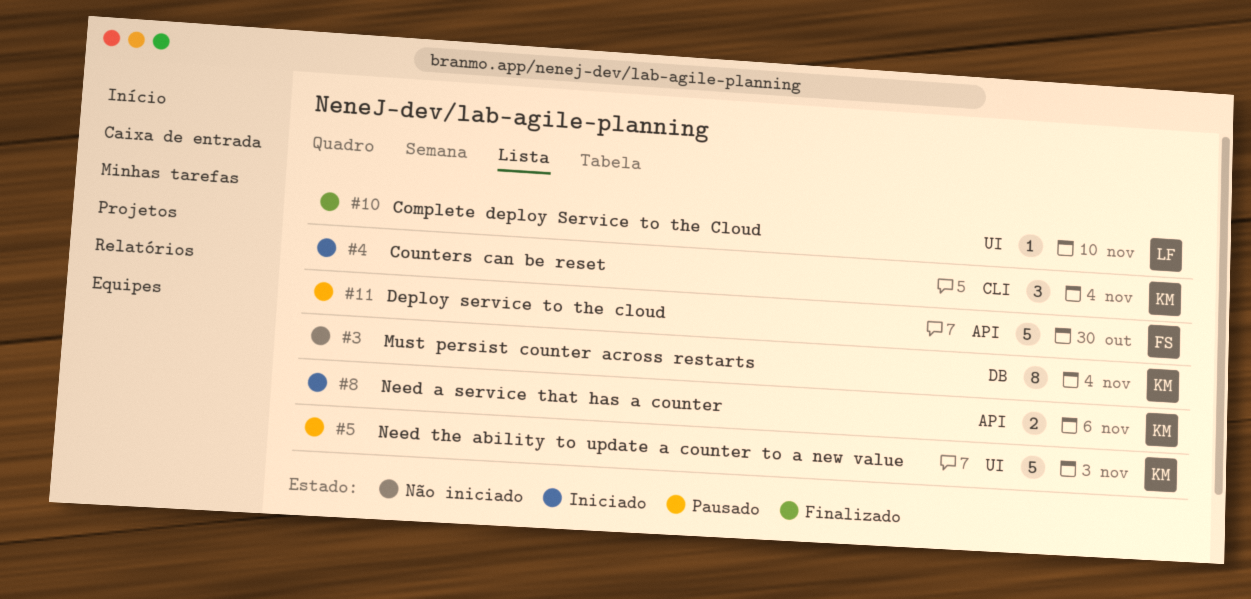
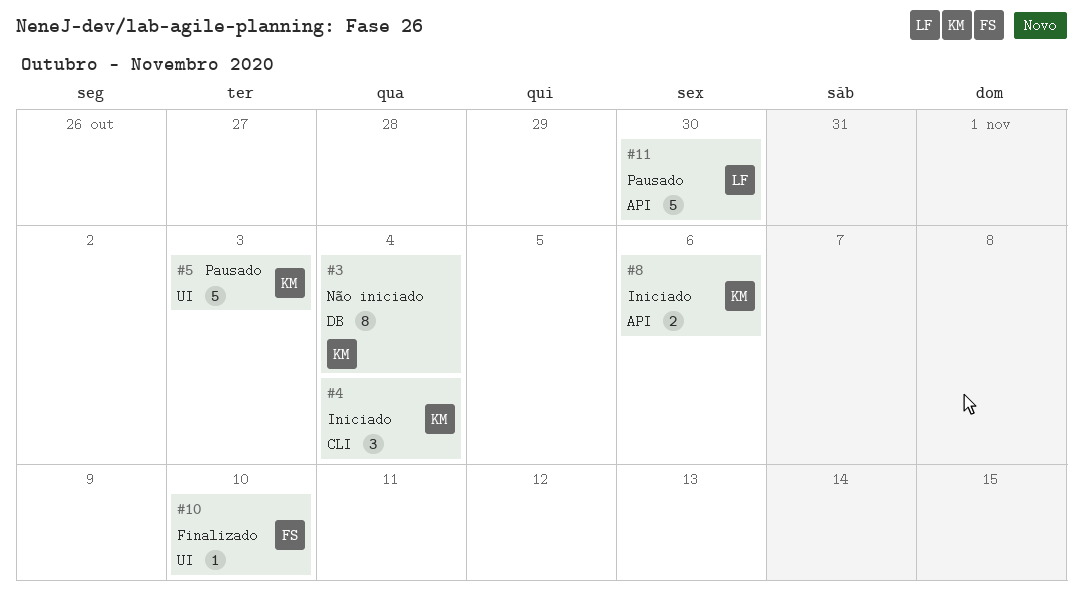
#10, owner: LF -> FS
#11, owner: FS -> LF

